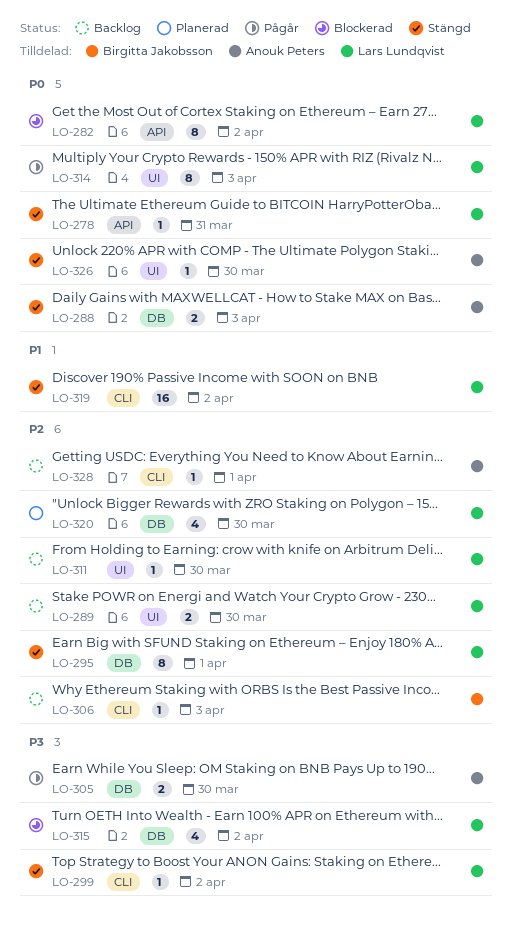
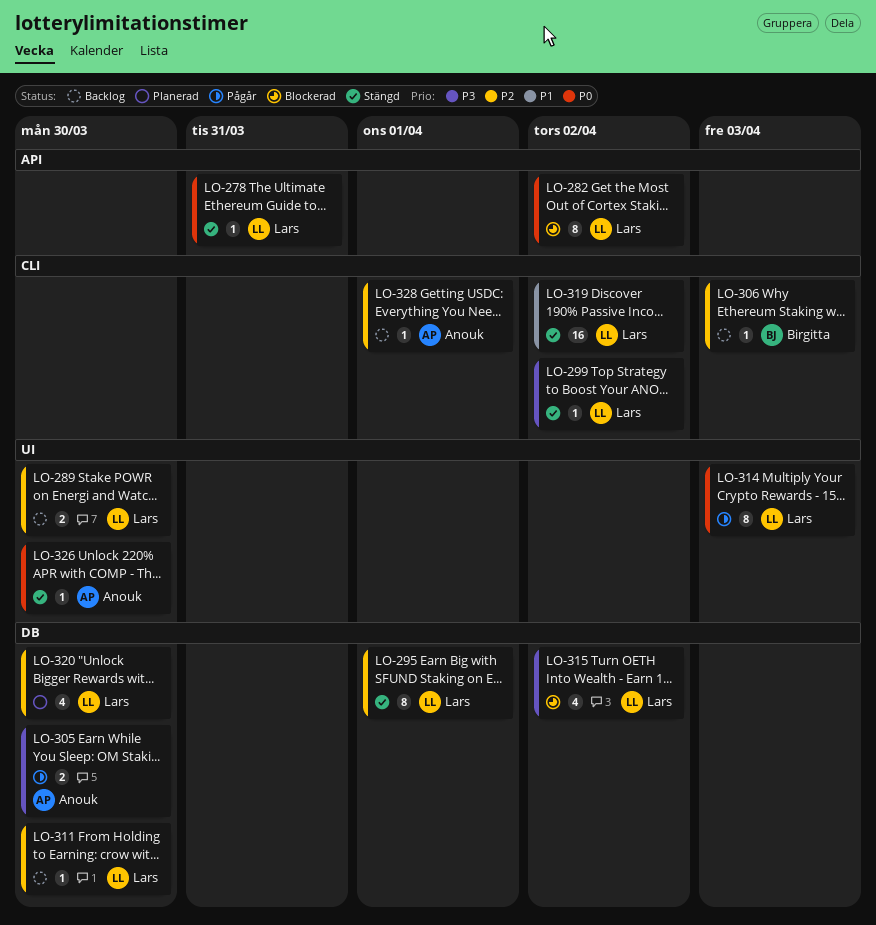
LO-288: present -> none
LO-311, label: UI -> DB

